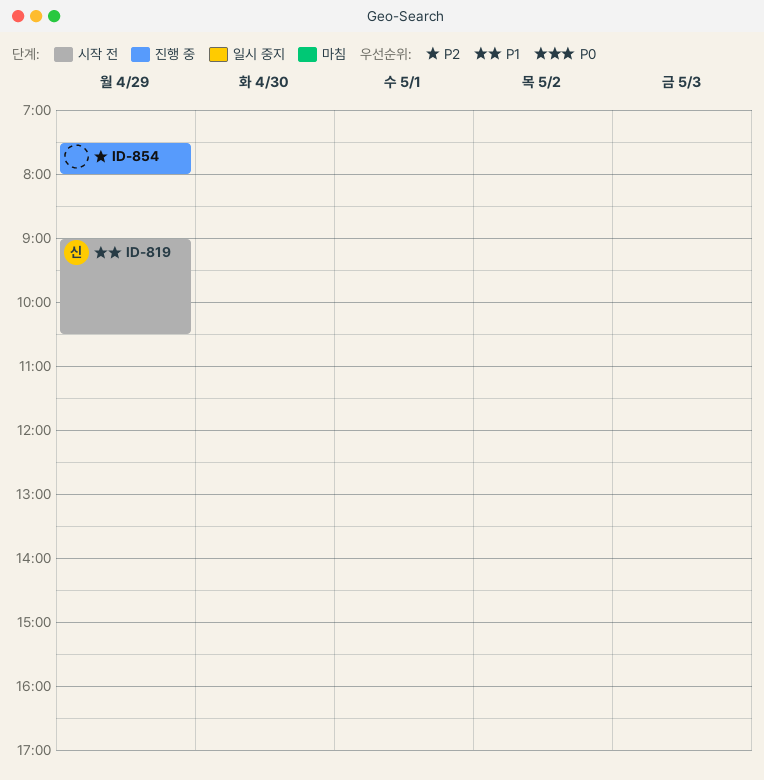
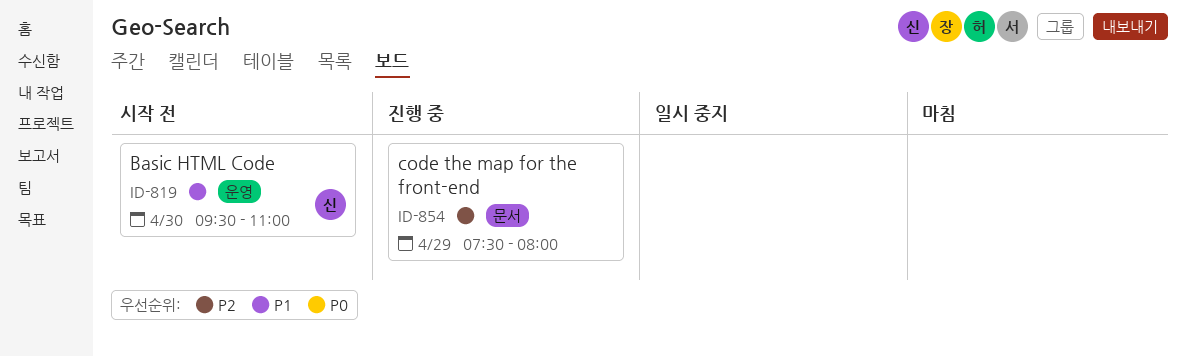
ID-819, day: Apr 29 -> Apr 30
ID-819, begins: 09:00 -> 09:30
ID-819, ends: 10:30 -> 11:00

